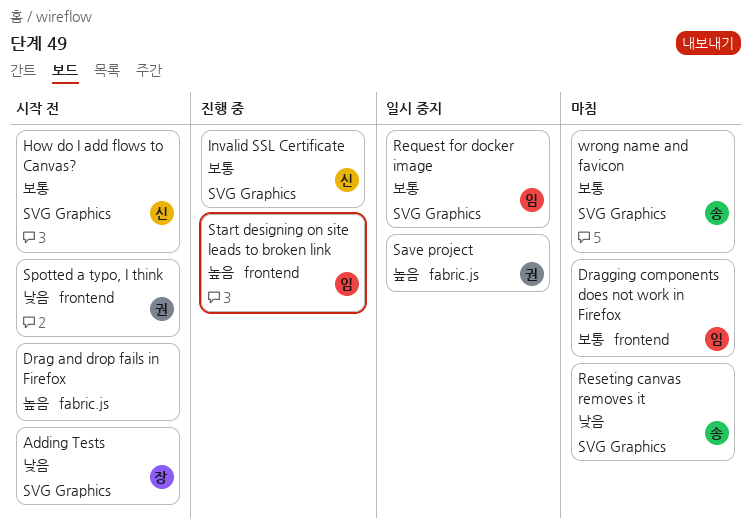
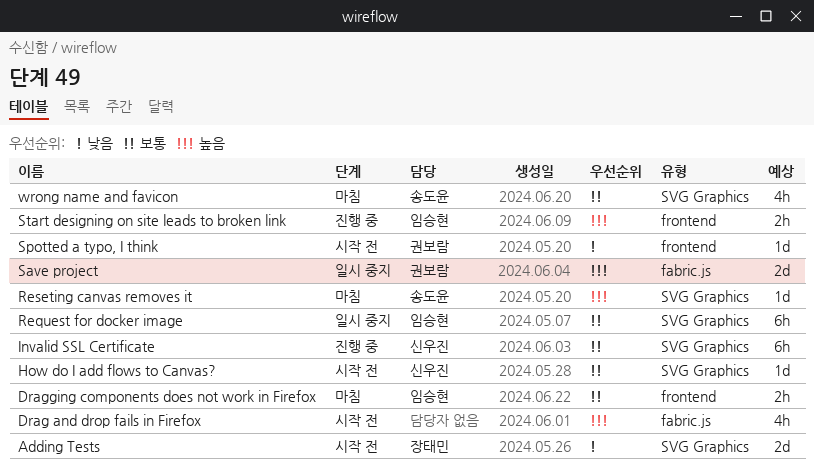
Reseting canvas removes it, priority: 낮음 -> 높음

